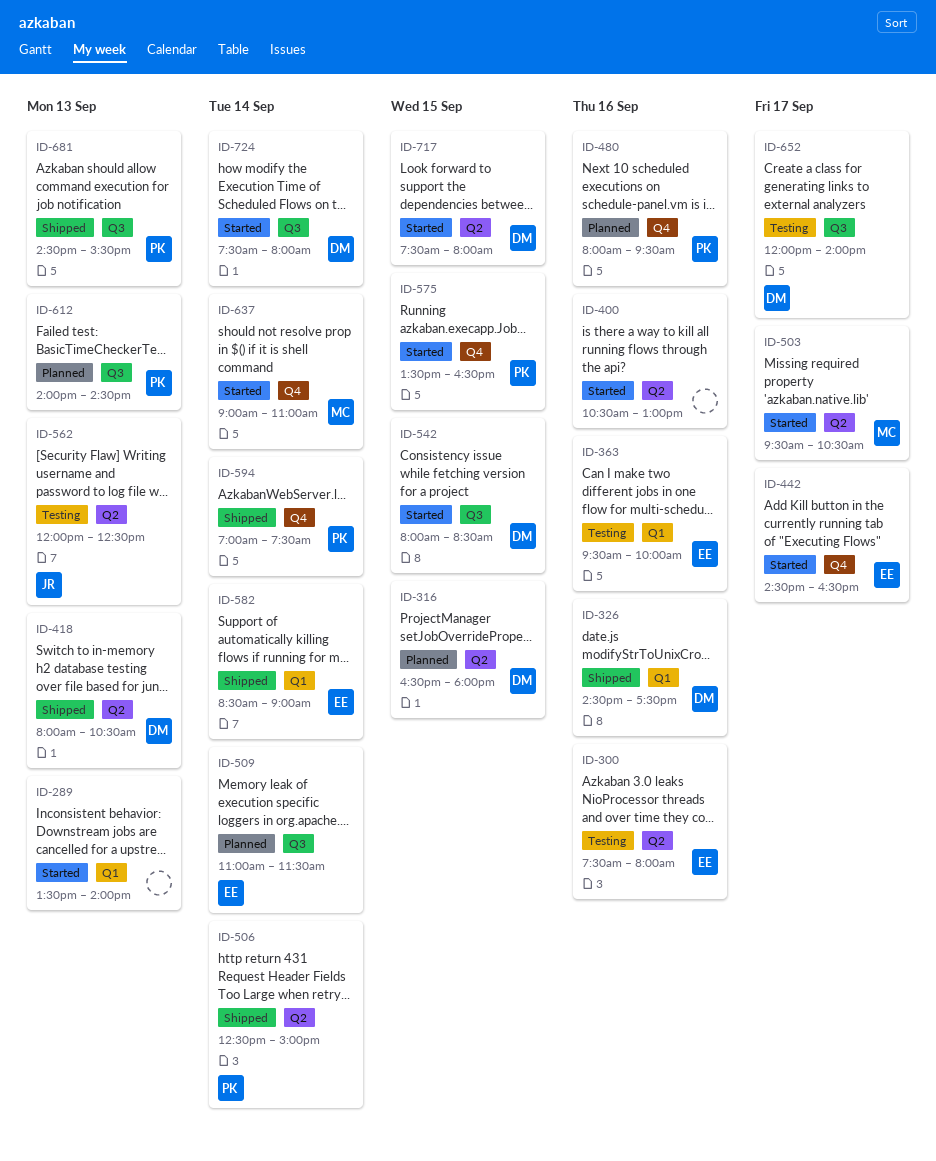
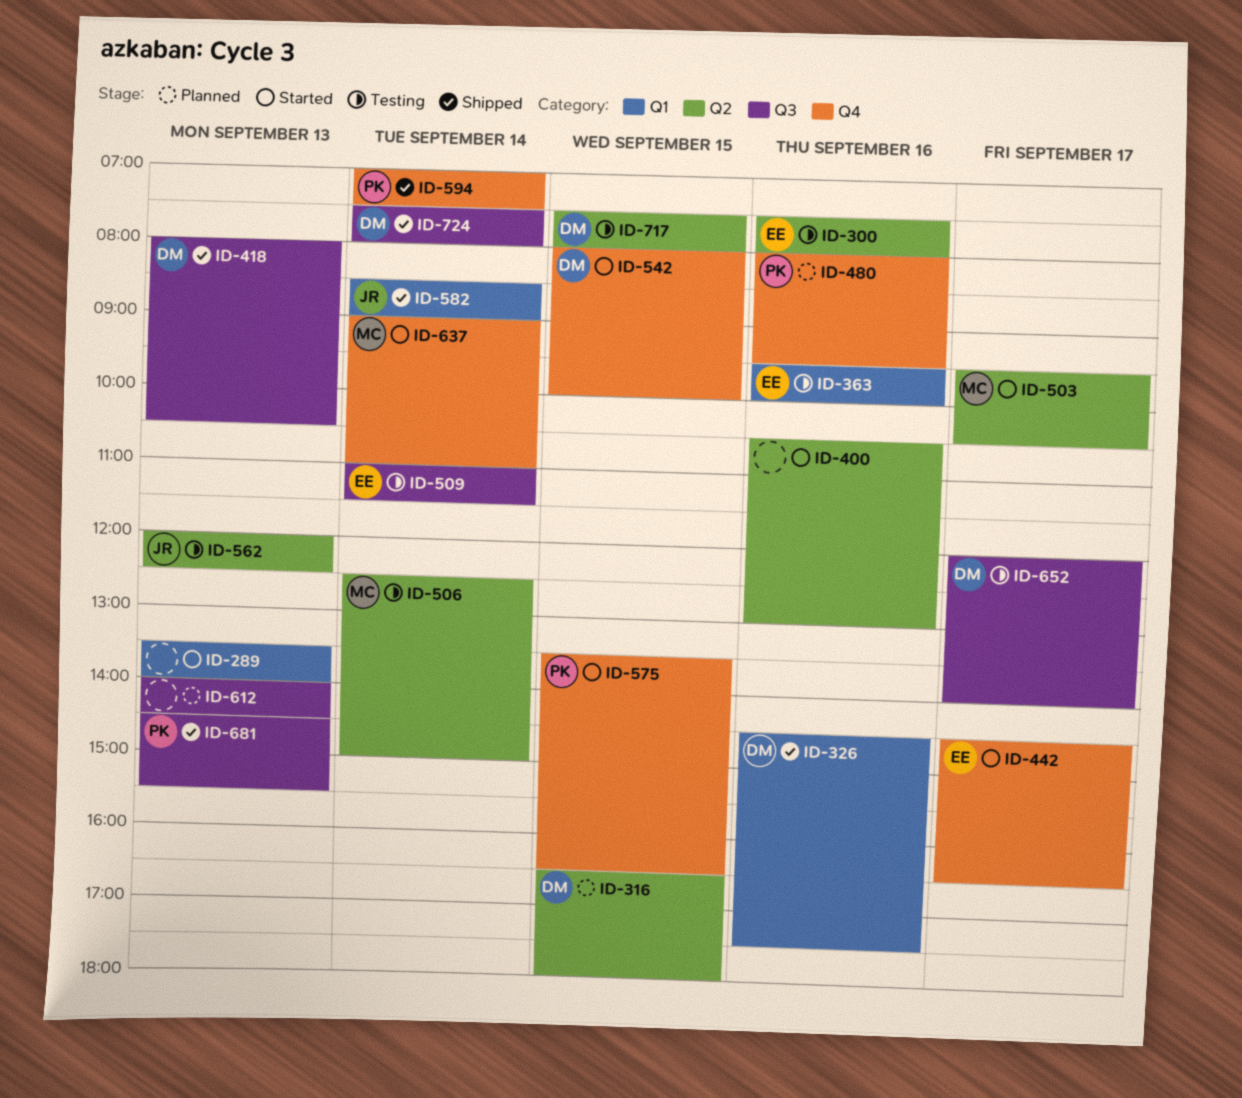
ID-418, label: Q2 -> Q3
ID-506, status: Shipped -> Testing
ID-506, owner: PK -> MC
ID-509, status: Planned -> Testing
ID-542, label: Q3 -> Q4
ID-542, ends: 08:30 -> 10:00
ID-582, owner: EE -> JR
ID-612, owner: PK -> none
ID-717, status: Started -> Testing
ID-724, status: Started -> Shipped

